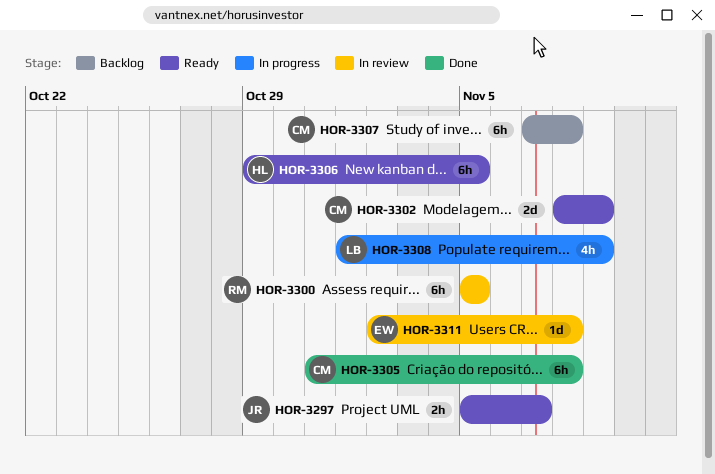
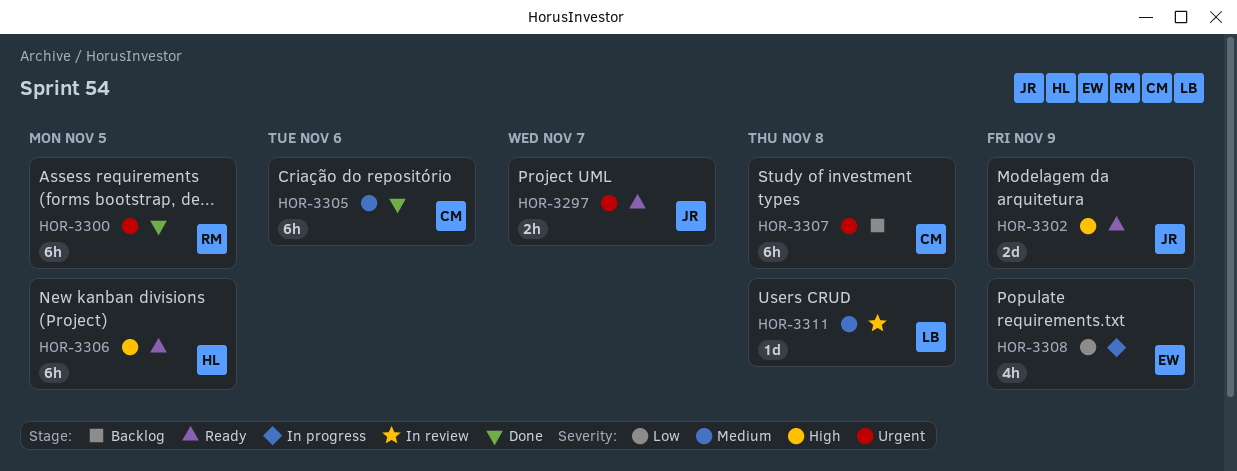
HOR-3300, status: In review -> Done
HOR-3302, owner: CM -> JR
HOR-3305, due: Nov 8 -> Nov 6
HOR-3308, owner: LB -> EW
HOR-3311, owner: EW -> LB

